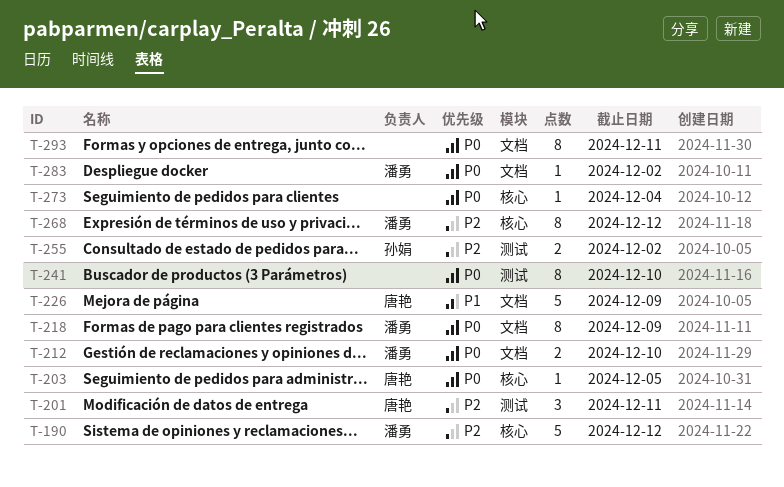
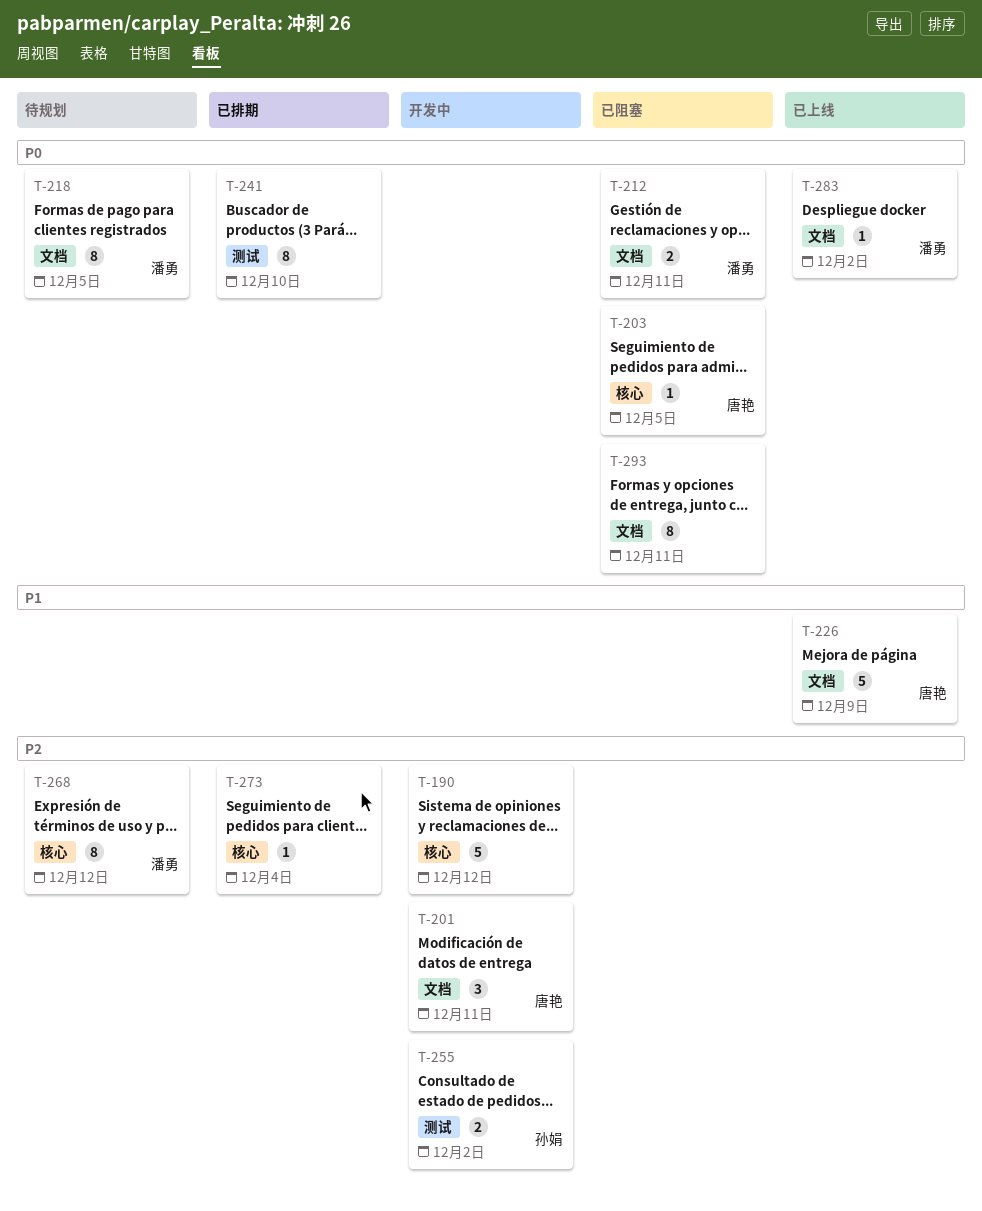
T-190, owner: 潘勇 -> none
T-201, label: 测试 -> 文档
T-212, due: Dec 10 -> Dec 11
T-218, due: Dec 9 -> Dec 5
T-273, priority: P0 -> P2

